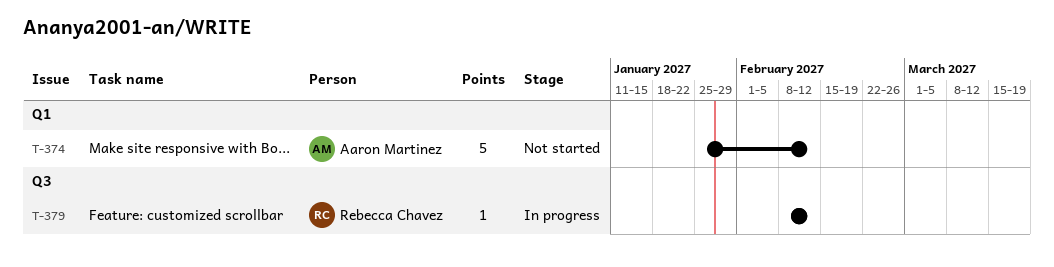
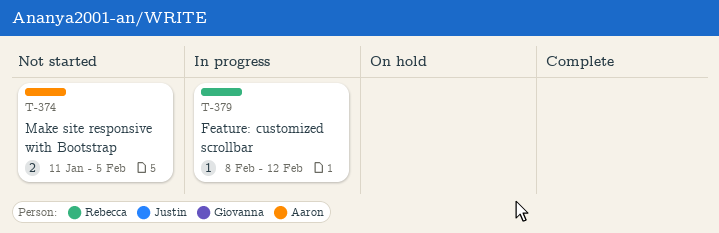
T-374, estimate: 5 -> 2
T-374, start: Jan 25 -> Jan 11
T-374, due: Feb 12 -> Feb 5

